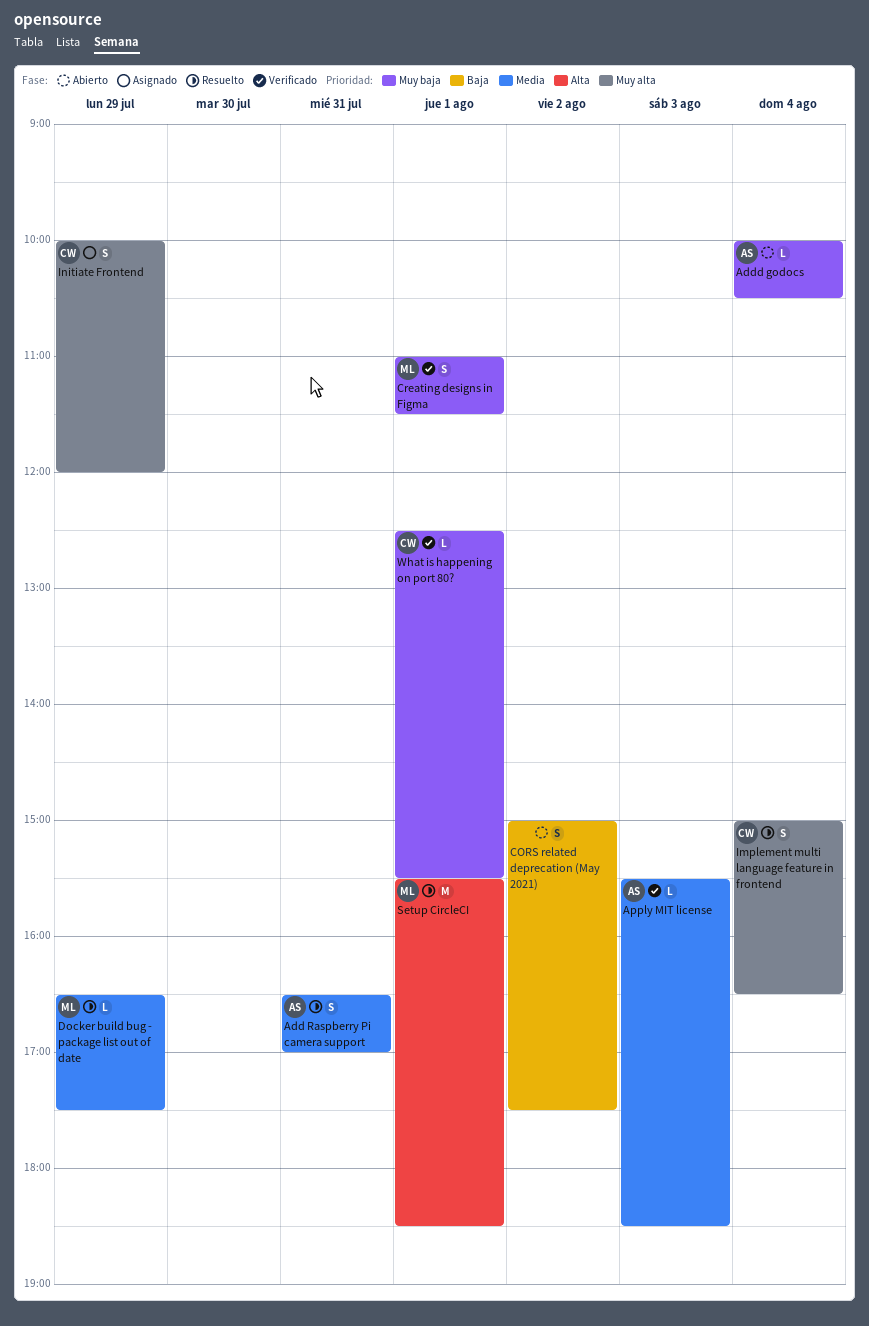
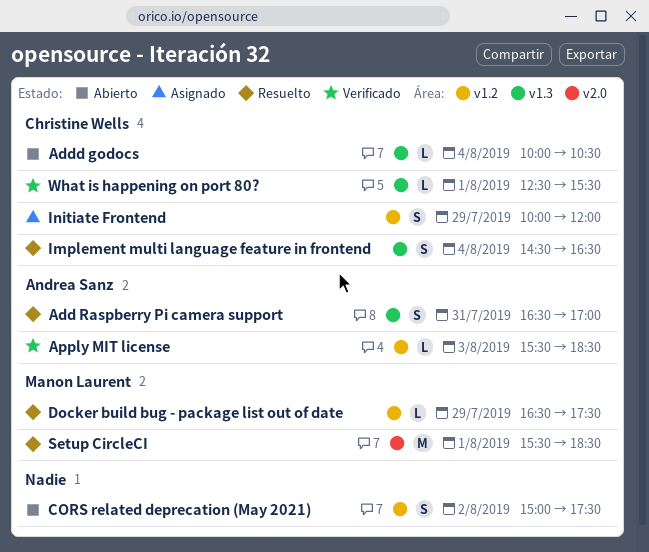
Addd godocs, owner: Andrea Sanz -> Christine Wells
Creating designs in Figma: present -> none
Implement multi language feature in frontend, begins: 15:00 -> 14:30

